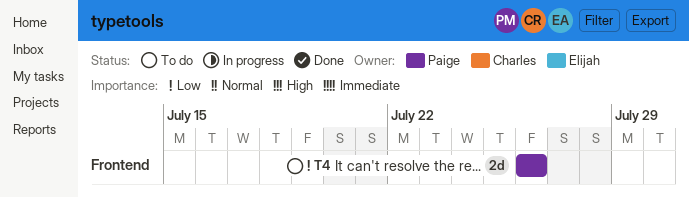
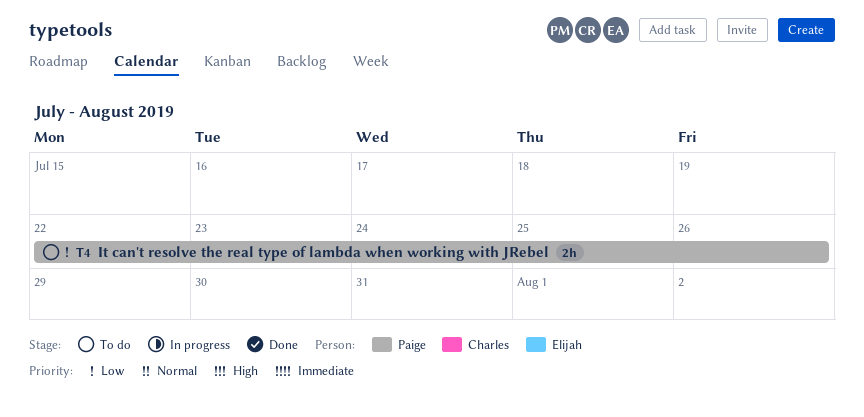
T4, estimate: 2d -> 2h
T4, start: Jul 26 -> Jul 22

